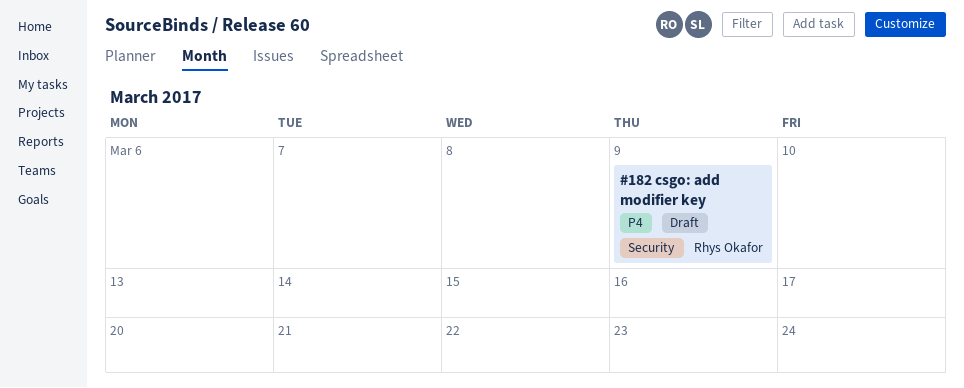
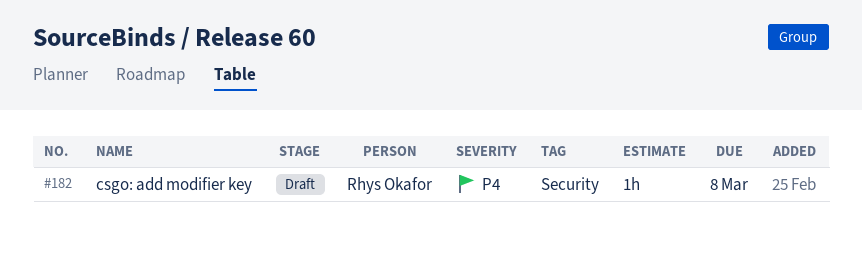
#182, due: Mar 9 -> Mar 8

